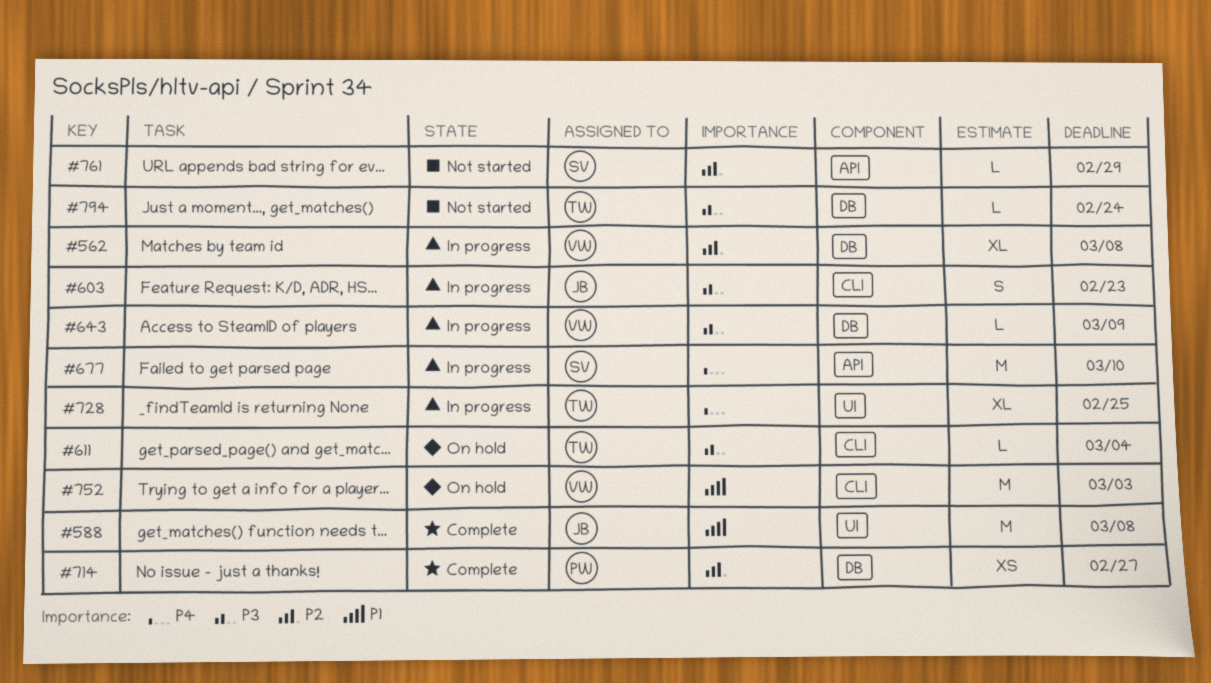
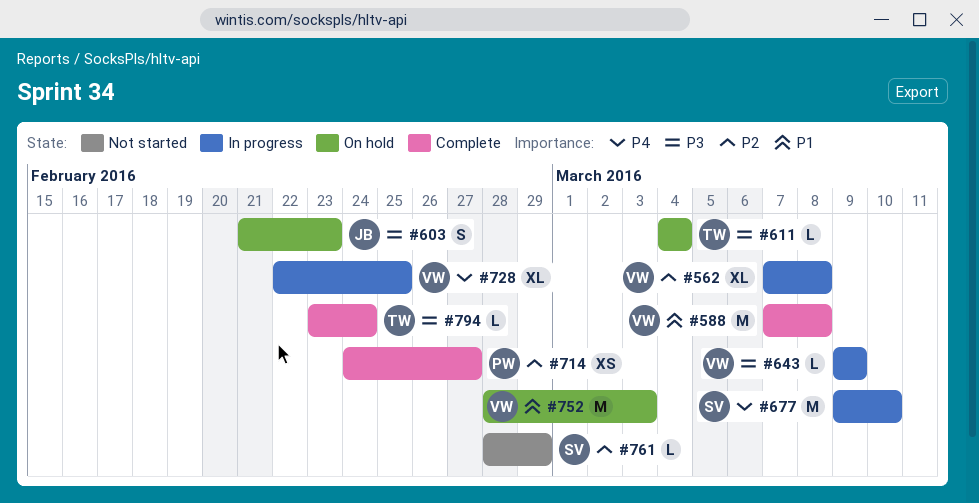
#588, owner: JB -> VW
#603, status: In progress -> On hold
#728, owner: TW -> VW
#794, status: Not started -> Complete

